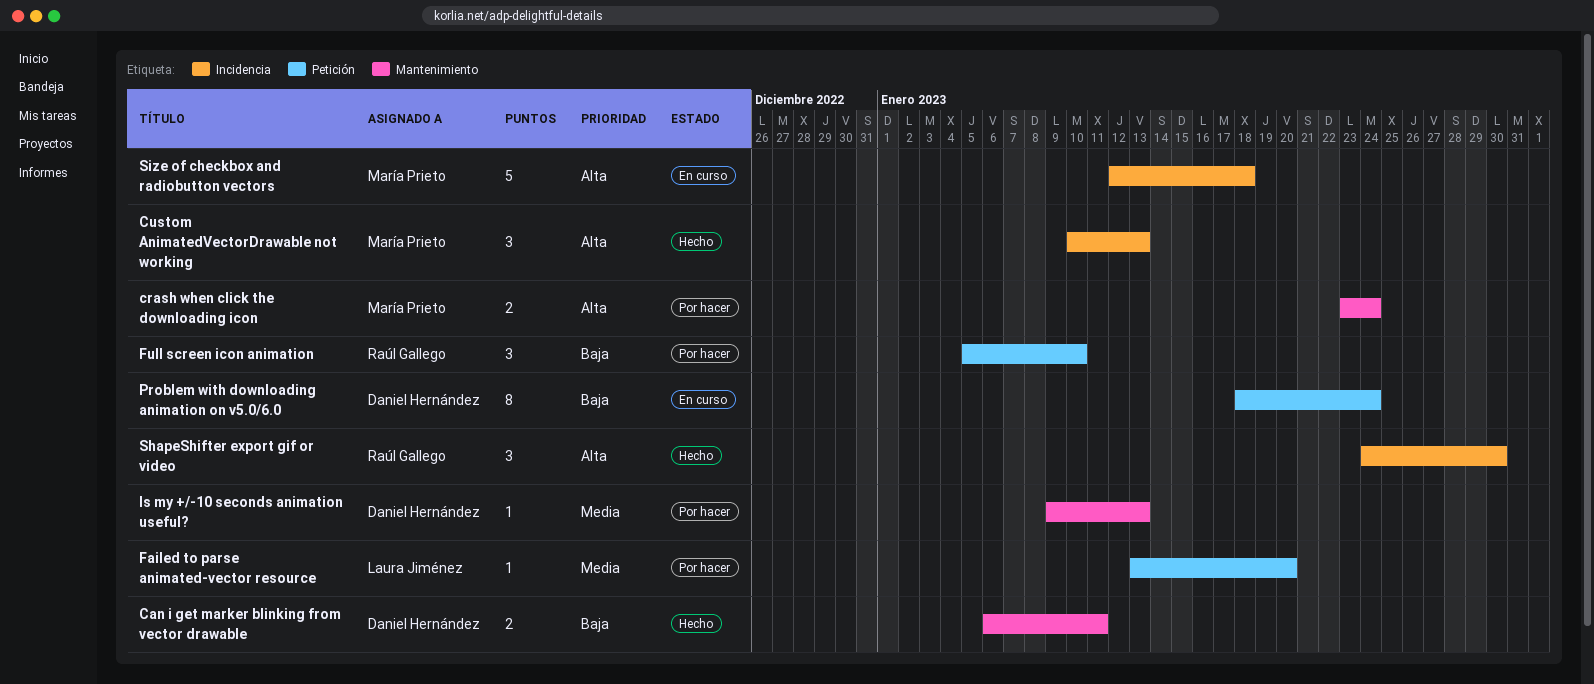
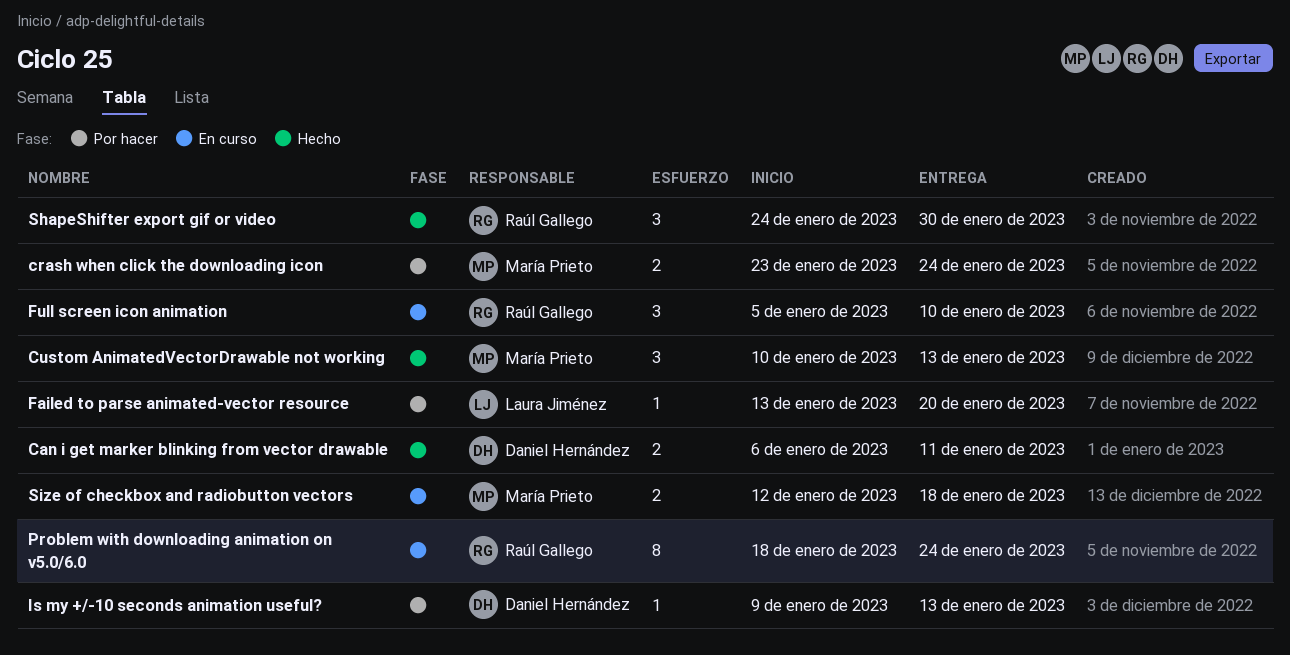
Full screen icon animation, status: Por hacer -> En curso
Problem with downloading animation on v5.0/6.0, owner: Daniel Hernández -> Raúl Gallego
Size of checkbox and radiobutton vectors, estimate: 5 -> 2

